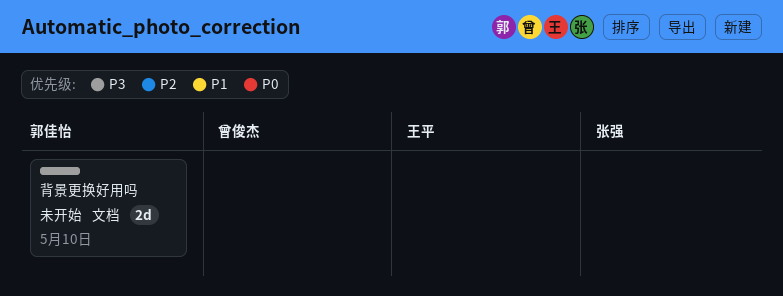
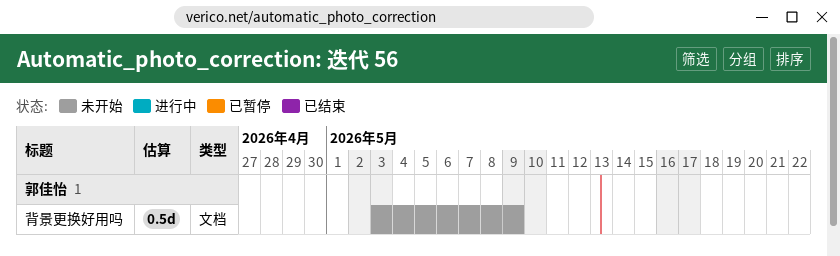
背景更换好用吗, estimate: 2d -> 0.5d
背景更换好用吗, due: May 10 -> May 9

